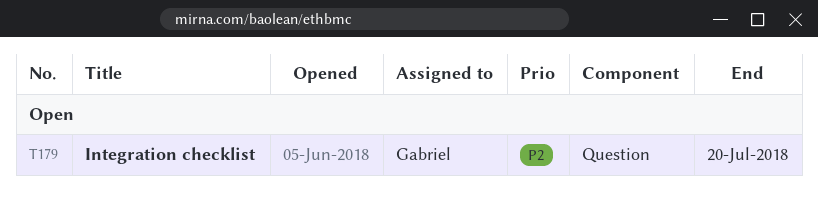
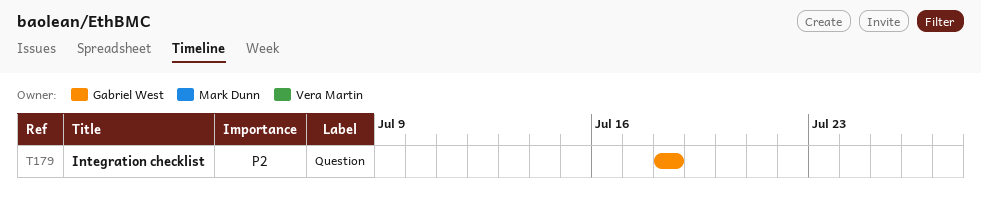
T179, due: Jul 20 -> Jul 18

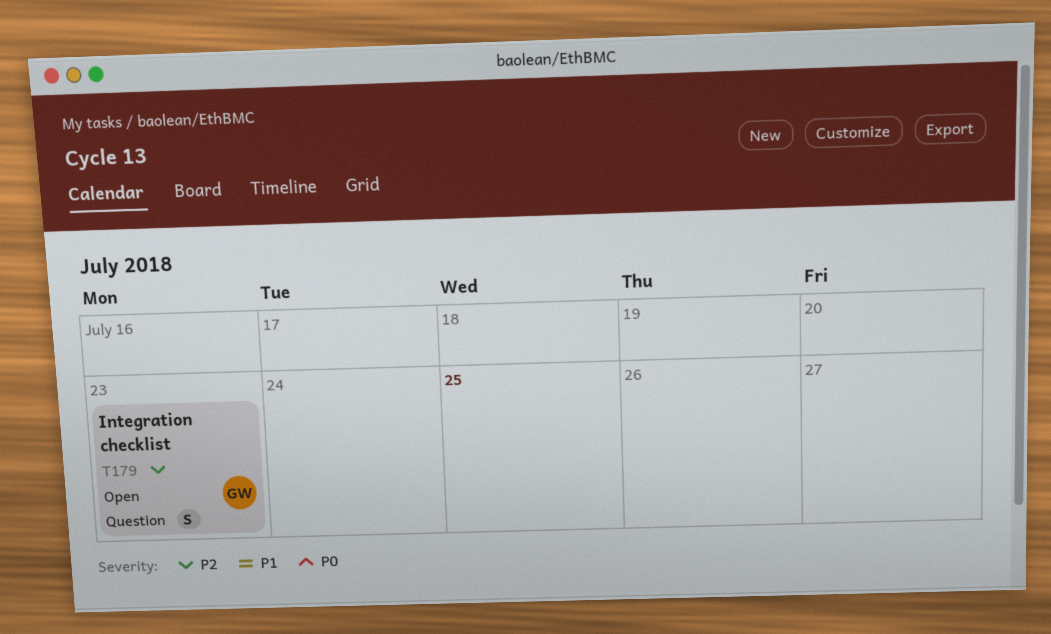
T179, due: Jul 18 -> Jul 23

